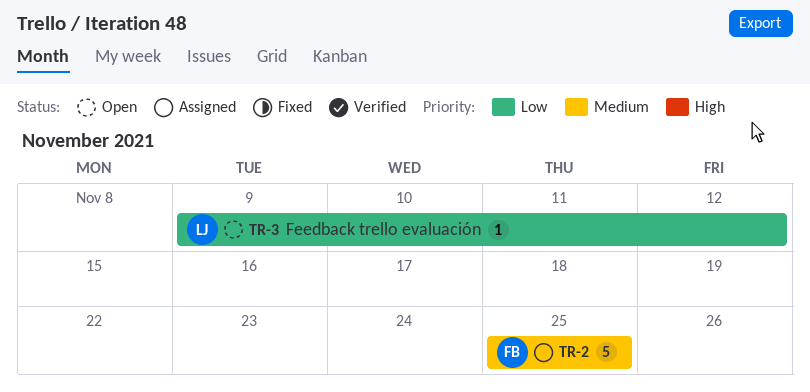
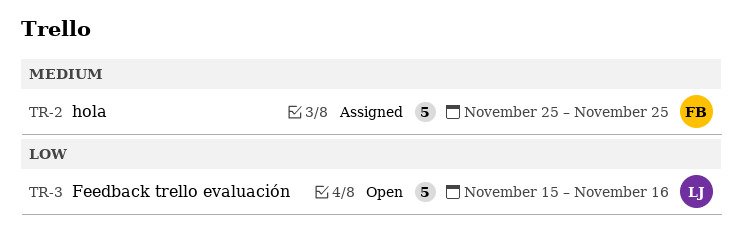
TR-3, estimate: 1 -> 5
TR-3, start: Nov 9 -> Nov 15
TR-3, due: Nov 12 -> Nov 16

